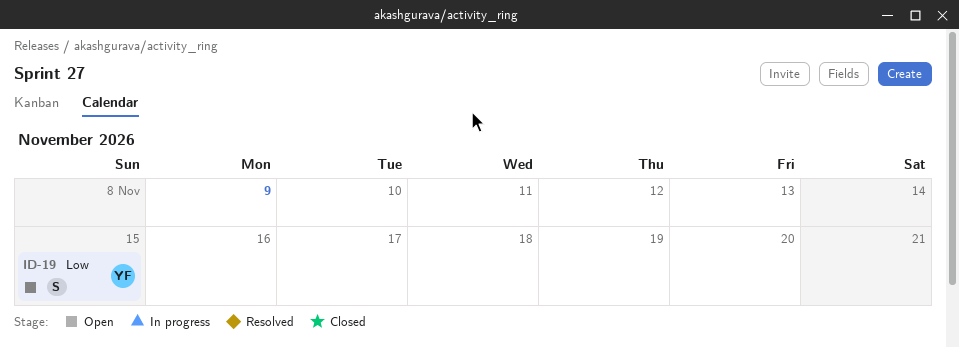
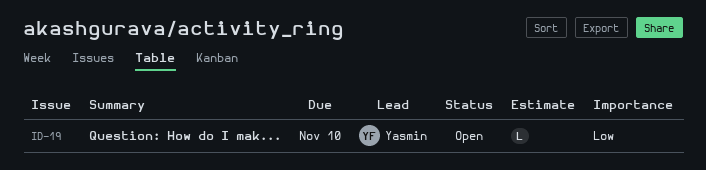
ID-19, estimate: S -> L
ID-19, due: Nov 15 -> Nov 10

